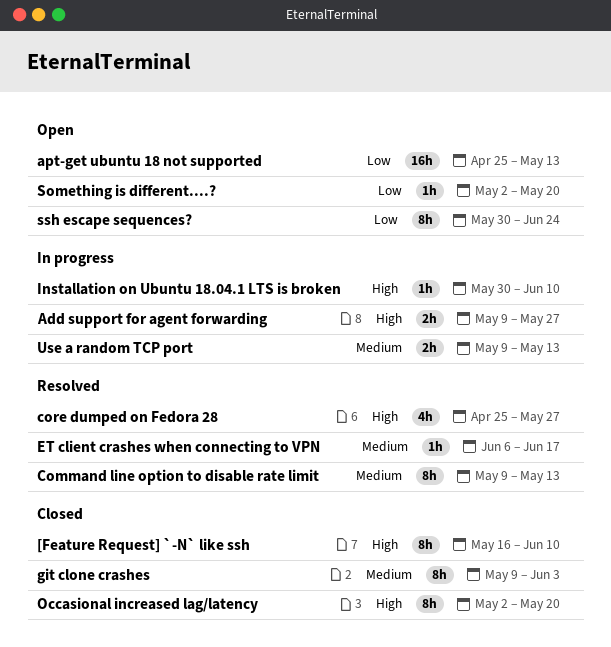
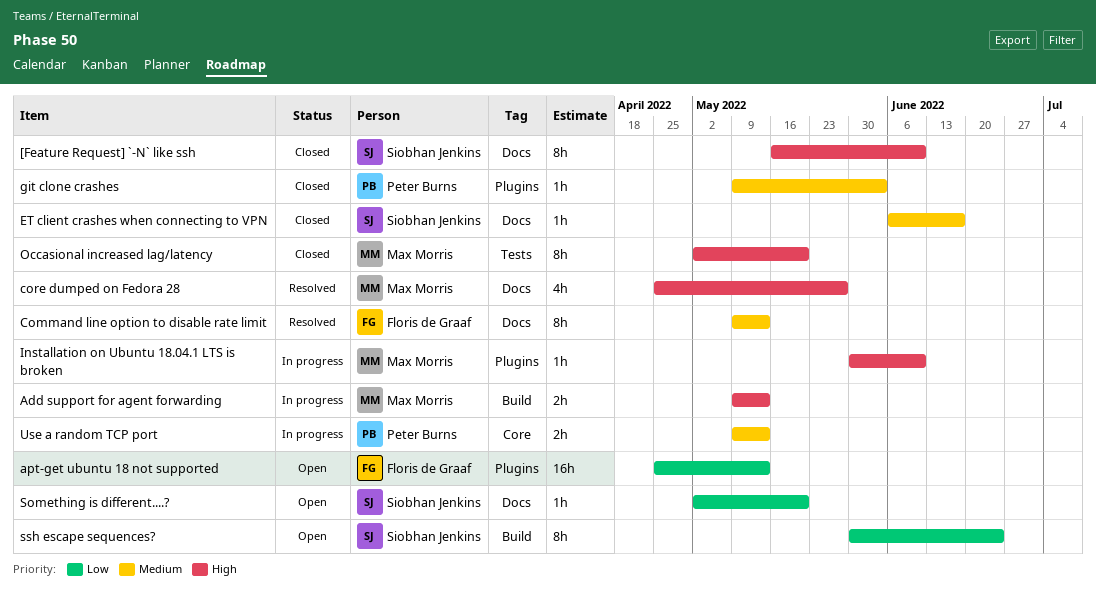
Add support for agent forwarding, due: May 27 -> May 13
ET client crashes when connecting to VPN, status: Resolved -> Closed
git clone crashes, estimate: 8h -> 1h

